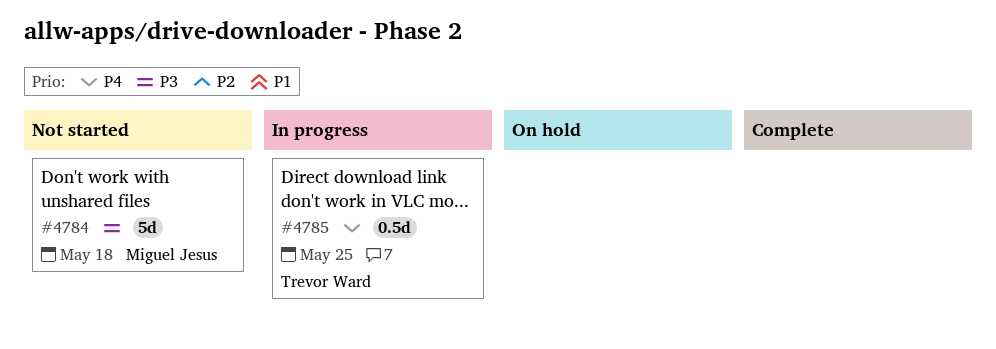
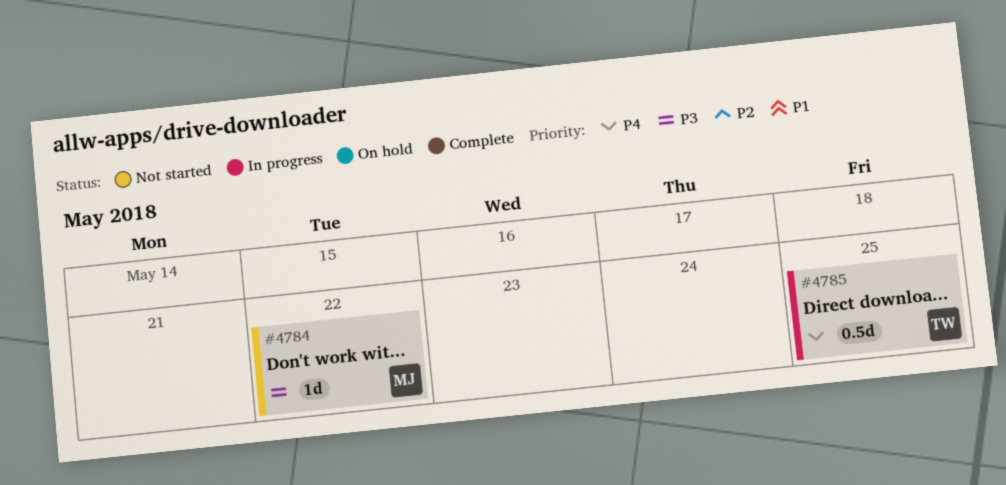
#4784, estimate: 5d -> 1d
#4784, due: May 18 -> May 22

